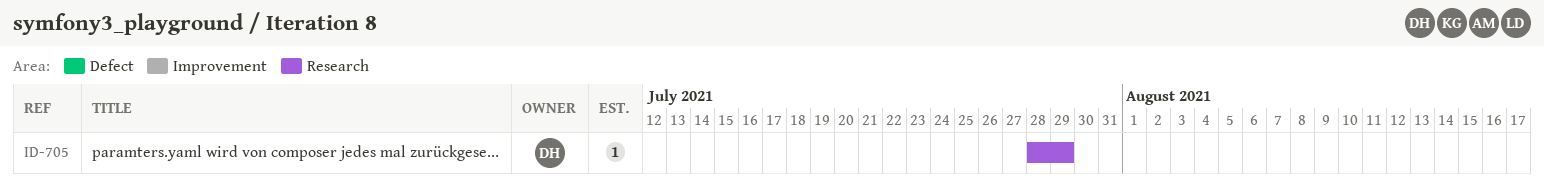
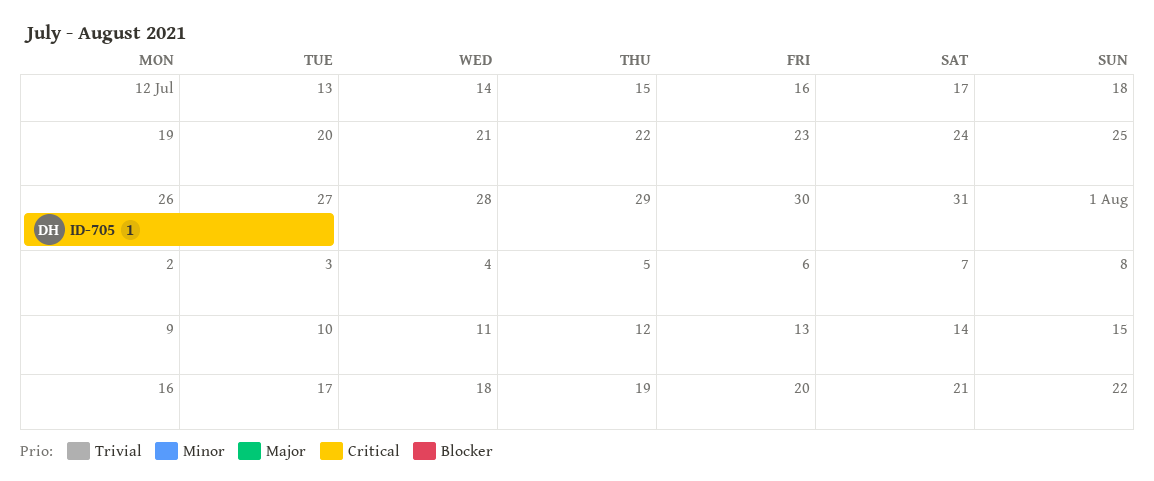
ID-705, start: Jul 28 -> Jul 26
ID-705, due: Jul 29 -> Jul 27

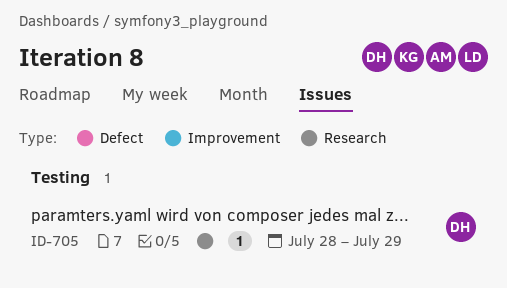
ID-705, start: Jul 26 -> Jul 28
ID-705, due: Jul 27 -> Jul 29

